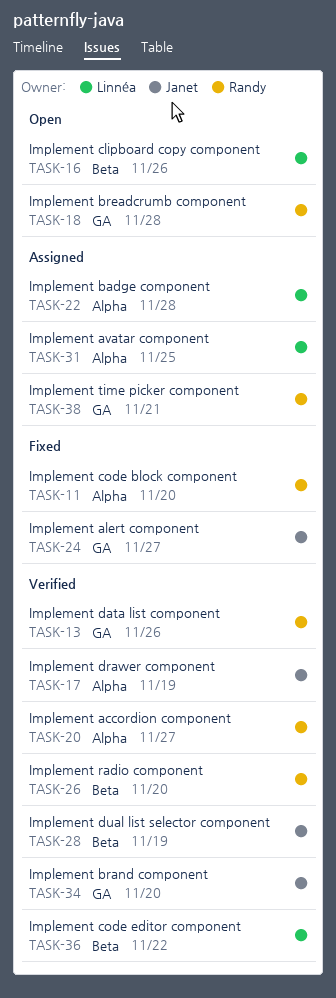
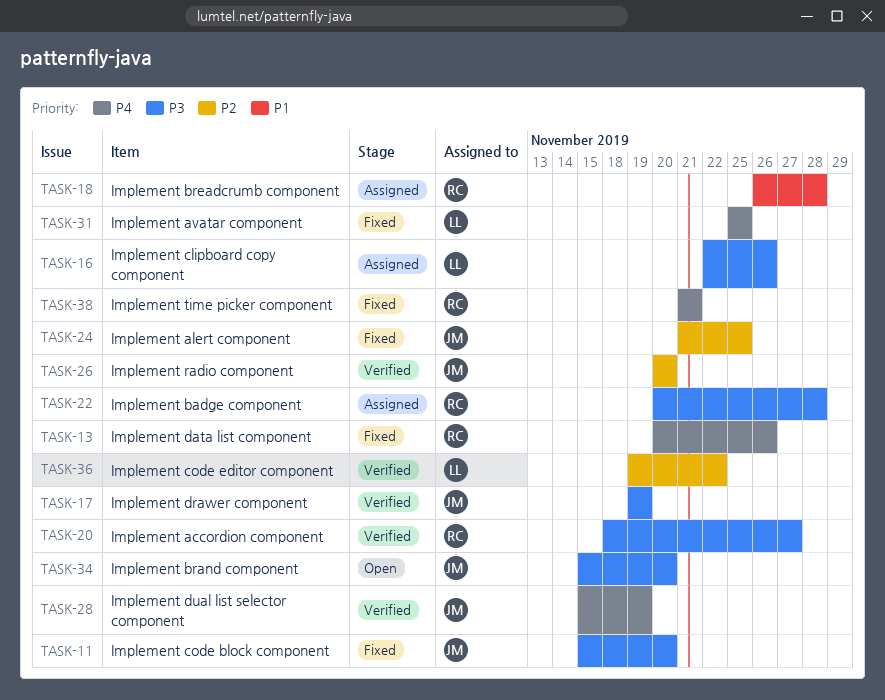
TASK-11, owner: Randy -> Janet
TASK-13, status: Verified -> Fixed
TASK-16, status: Open -> Assigned
TASK-18, status: Open -> Assigned
TASK-22, owner: Linnéa -> Randy
TASK-24, due: Nov 27 -> Nov 25
TASK-26, owner: Randy -> Janet
TASK-31, status: Assigned -> Fixed
TASK-34, status: Verified -> Open
TASK-38, status: Assigned -> Fixed

